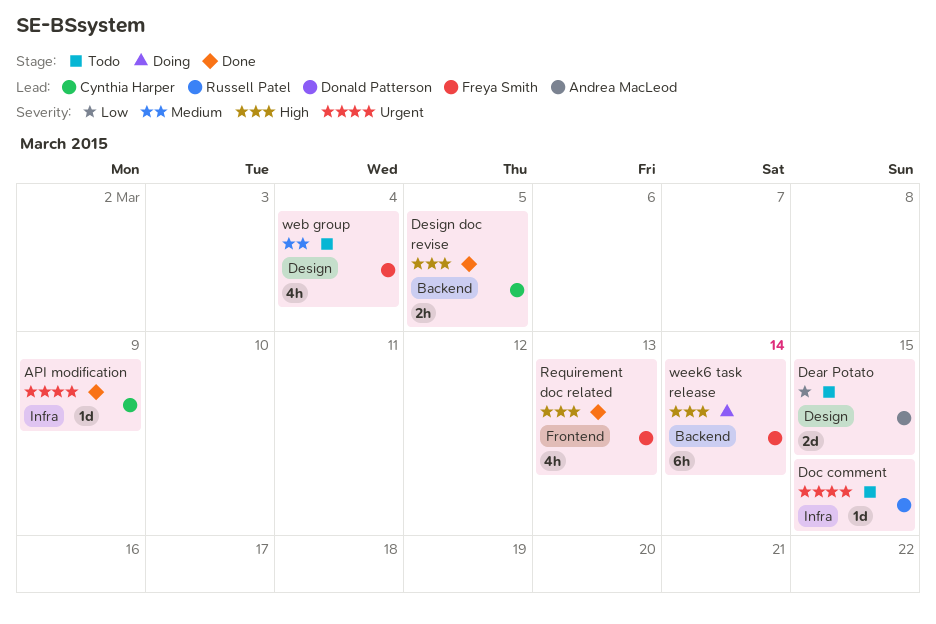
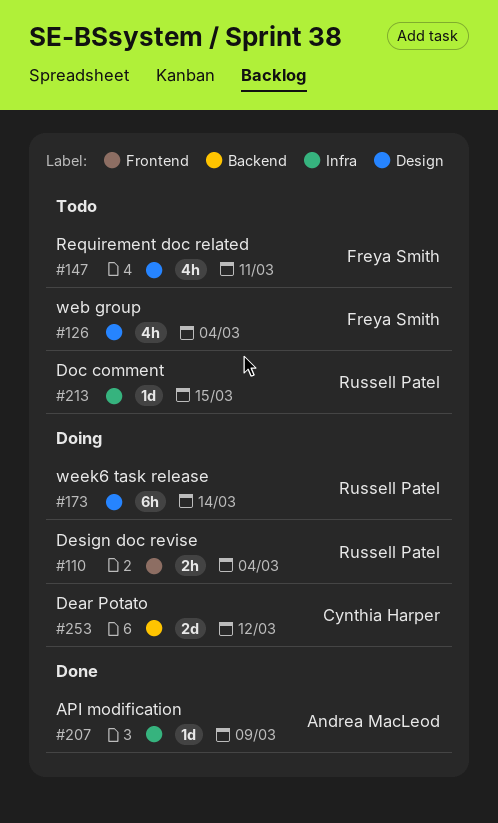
API modification, owner: Cynthia Harper -> Andrea MacLeod
Dear Potato, status: Todo -> Doing
Dear Potato, owner: Andrea MacLeod -> Cynthia Harper
Dear Potato, label: Design -> Backend
Dear Potato, due: Mar 15 -> Mar 12
Design doc revise, status: Done -> Doing
Design doc revise, owner: Cynthia Harper -> Russell Patel
Design doc revise, label: Backend -> Frontend
Design doc revise, due: Mar 5 -> Mar 4
Requirement doc related, status: Done -> Todo
Requirement doc related, label: Frontend -> Design
Requirement doc related, due: Mar 13 -> Mar 11
week6 task release, owner: Freya Smith -> Russell Patel
week6 task release, label: Backend -> Design

